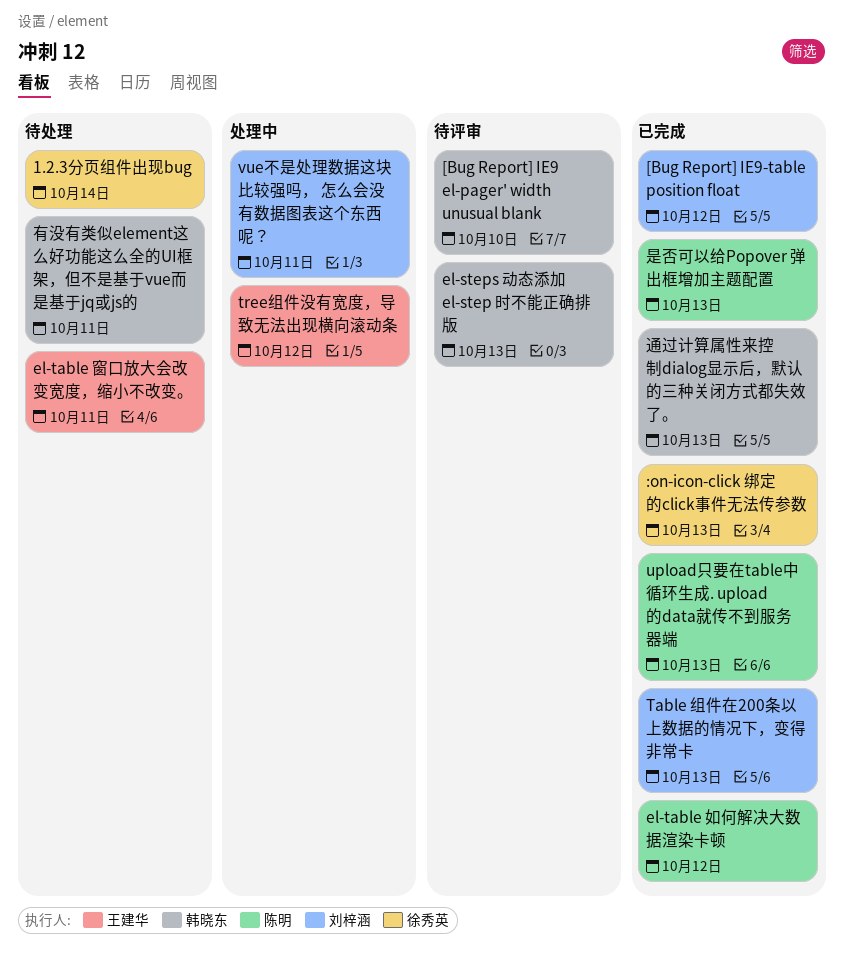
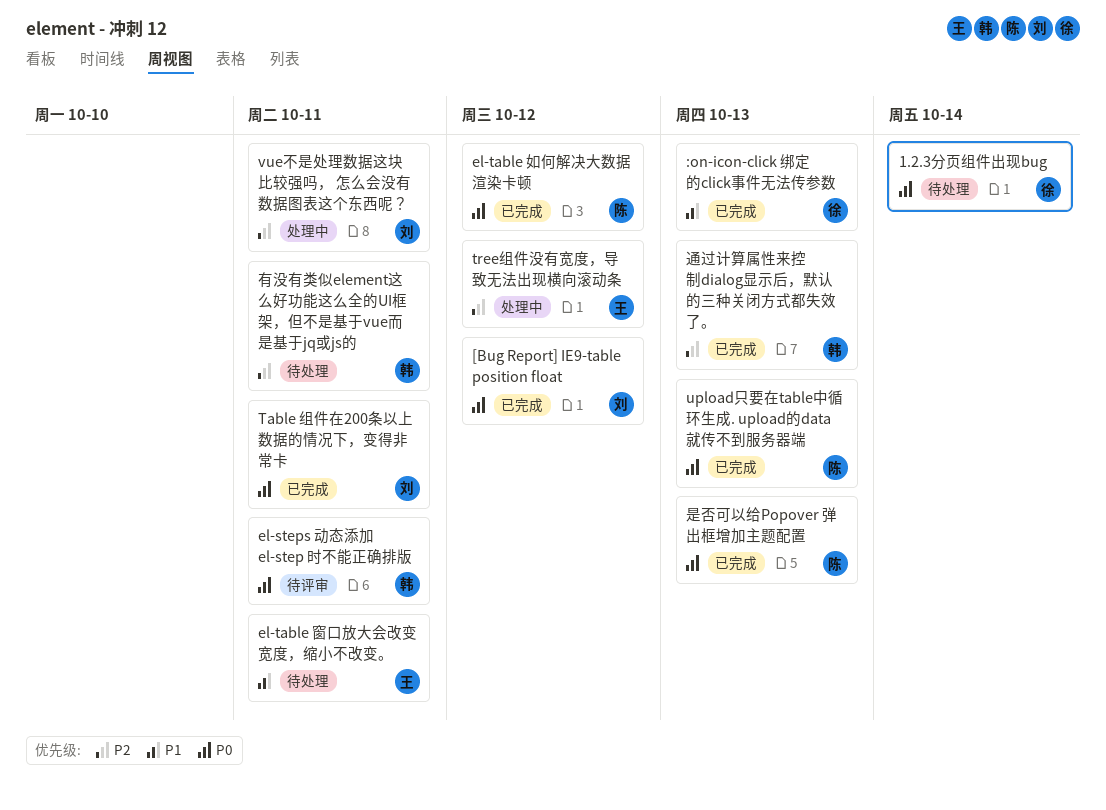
[Bug Report] IE9 el-pager' width unusual blank: present -> none
el-steps 动态添加 el-step 时不能正确排版, due: Oct 13 -> Oct 11
Table 组件在200条以上数据的情况下，变得非常卡, due: Oct 13 -> Oct 11

